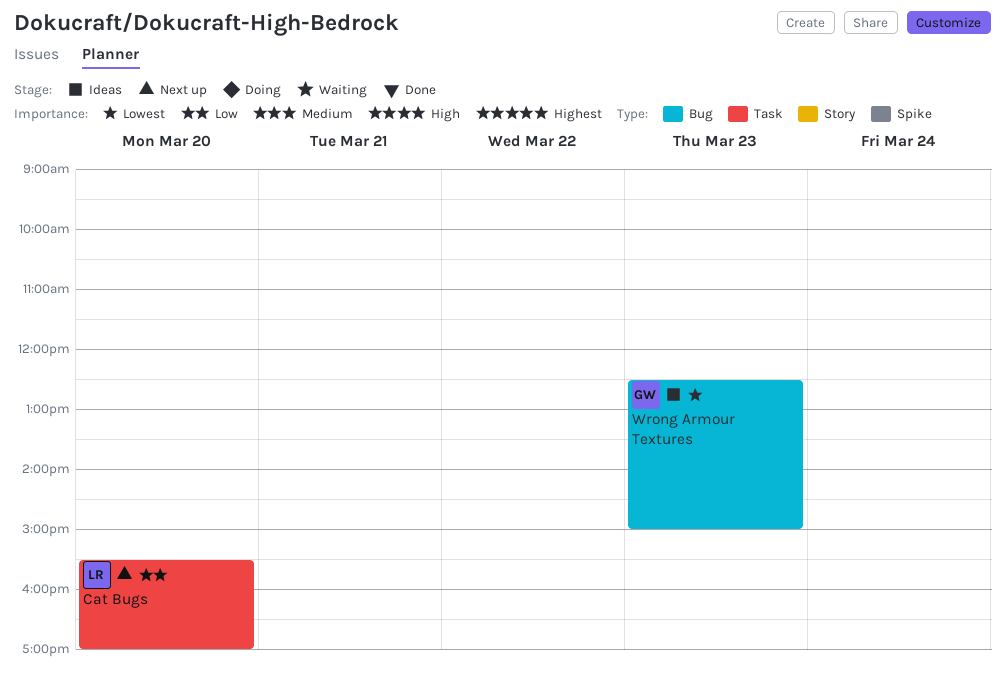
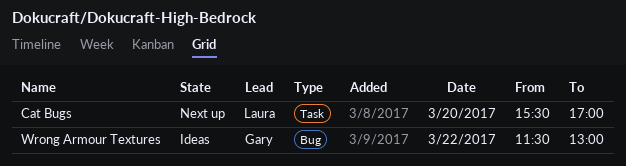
Wrong Armour Textures, day: Mar 23 -> Mar 22
Wrong Armour Textures, begins: 12:30 -> 11:30
Wrong Armour Textures, ends: 15:00 -> 13:00

